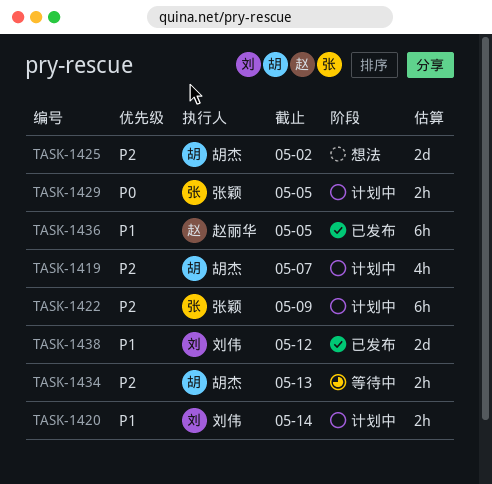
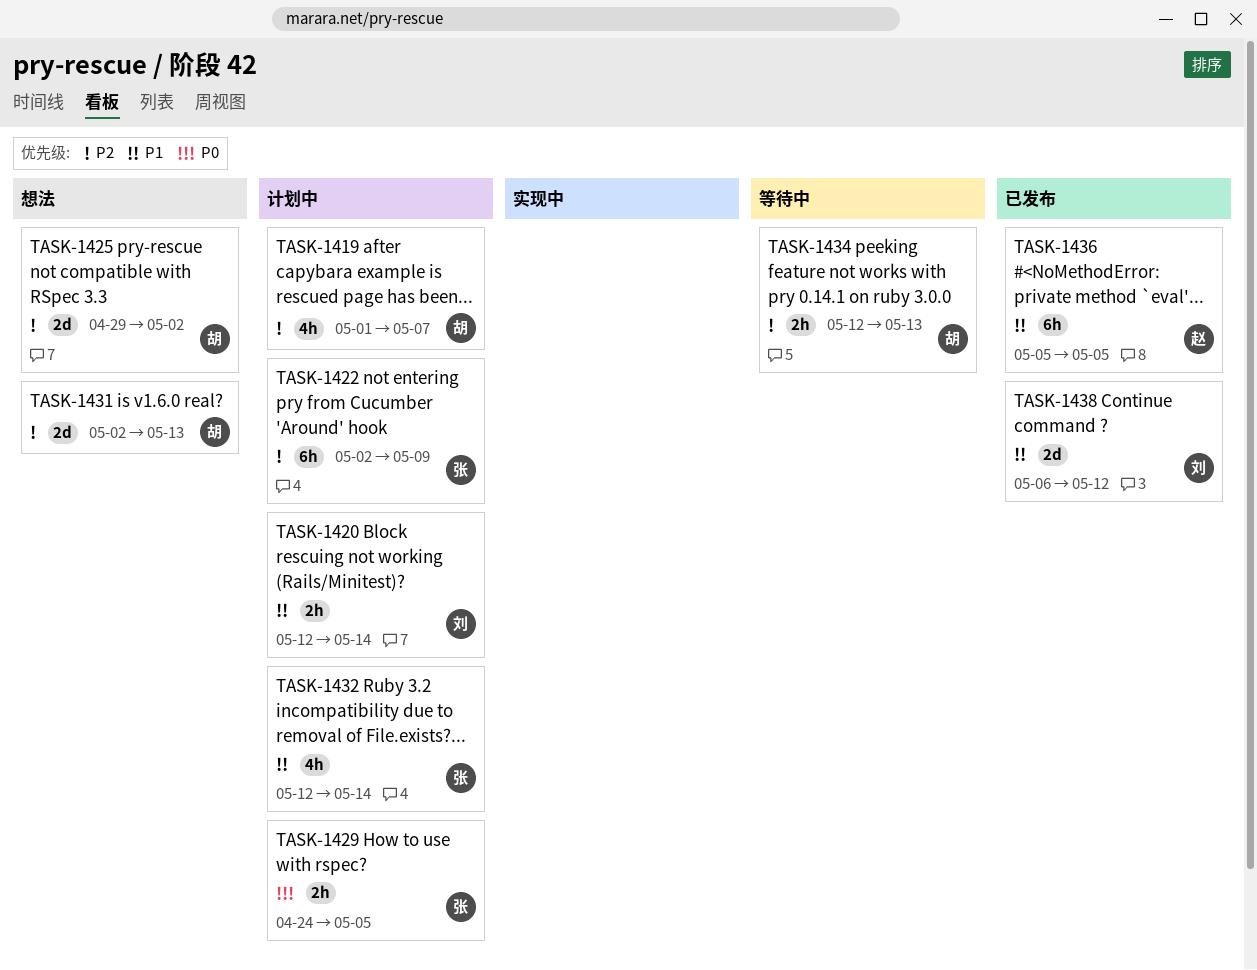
TASK-1431: none -> present
TASK-1432: none -> present

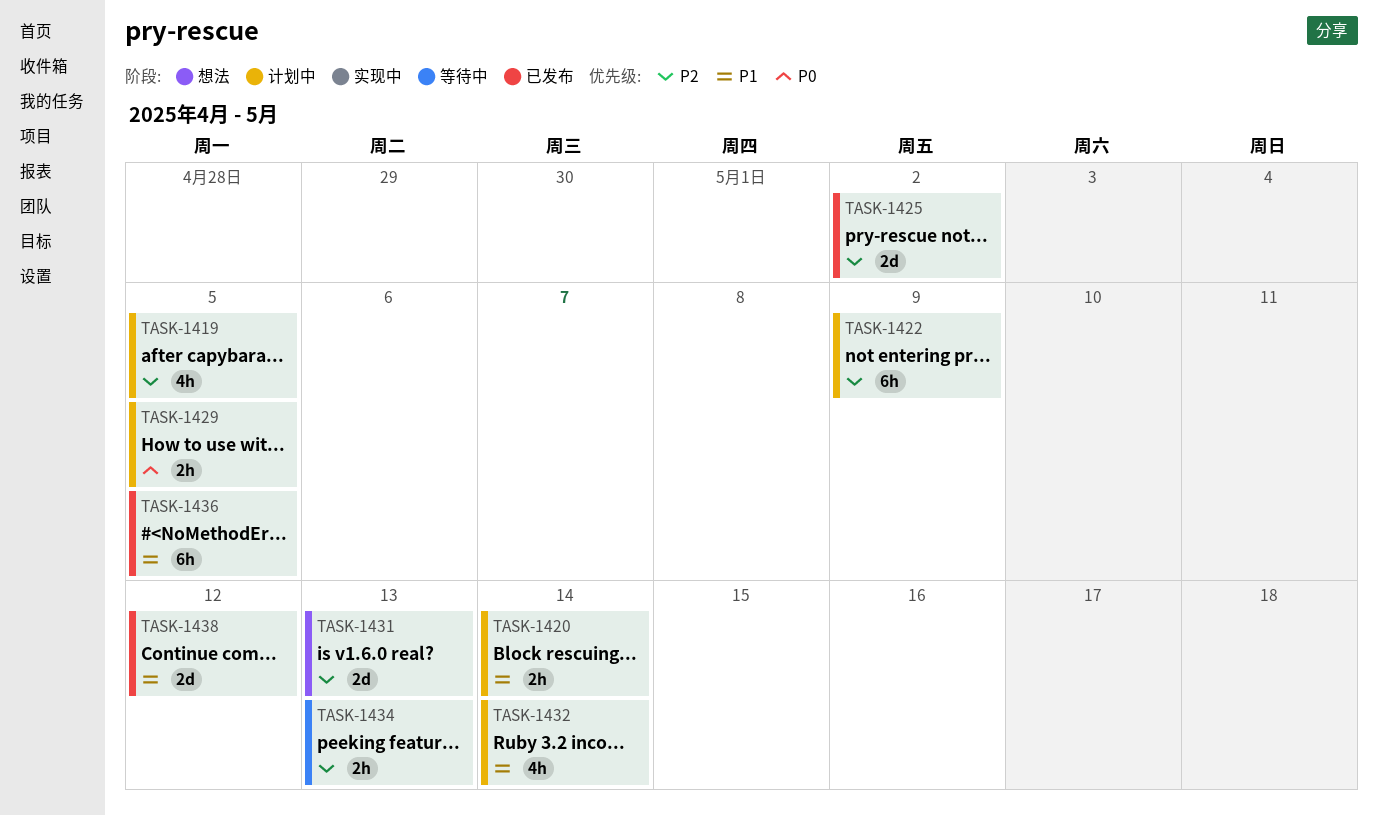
TASK-1419, due: May 7 -> May 5
TASK-1425, status: 想法 -> 已发布

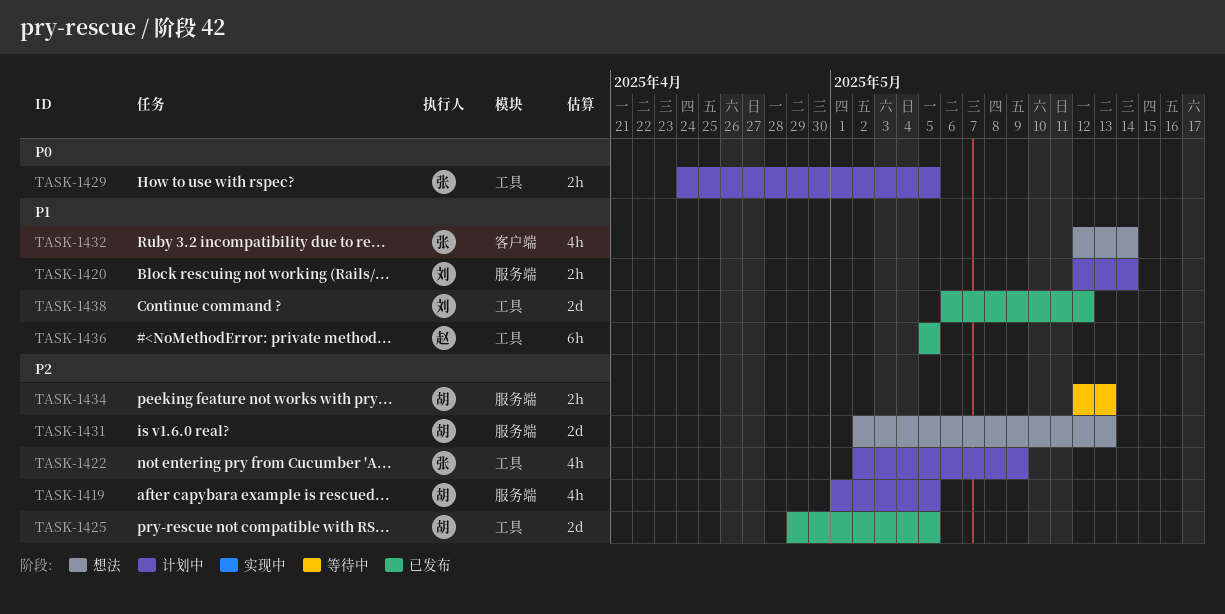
TASK-1422, estimate: 6h -> 4h
TASK-1425, due: May 2 -> May 5
TASK-1432, status: 计划中 -> 想法

